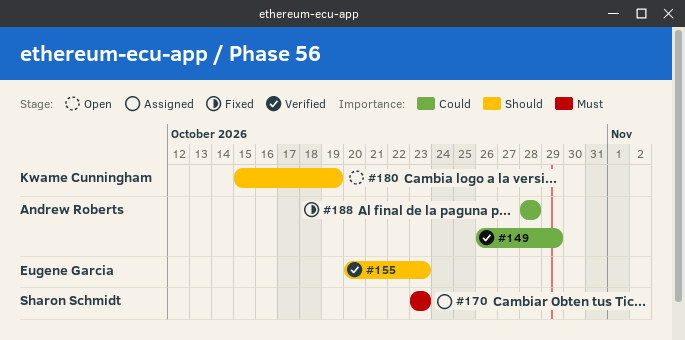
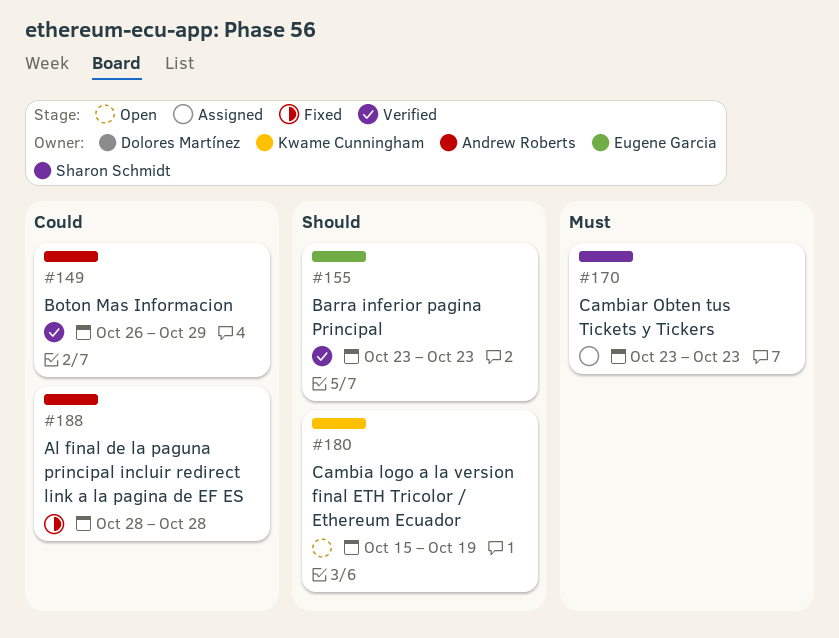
#155, start: Oct 20 -> Oct 23

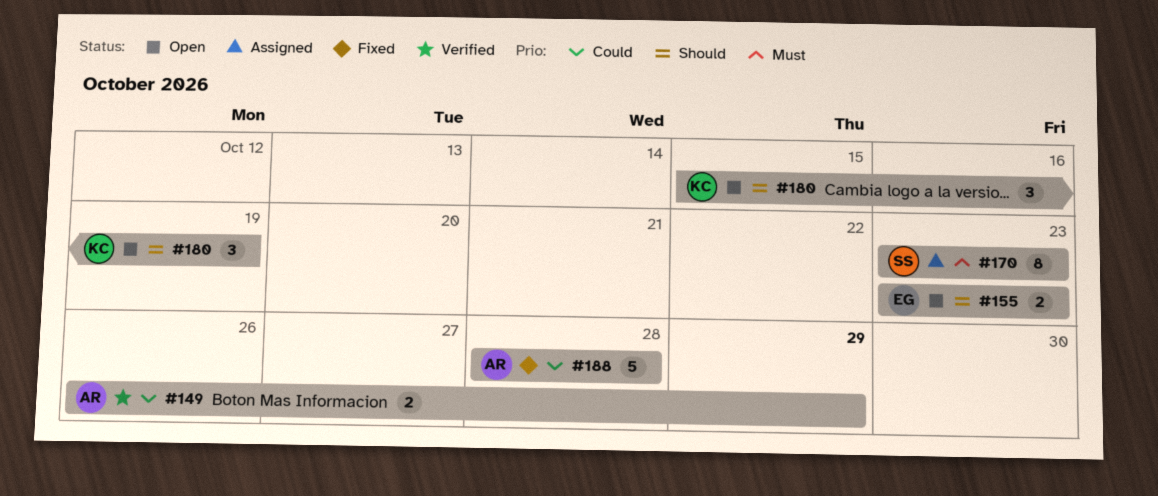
#155, status: Verified -> Open

